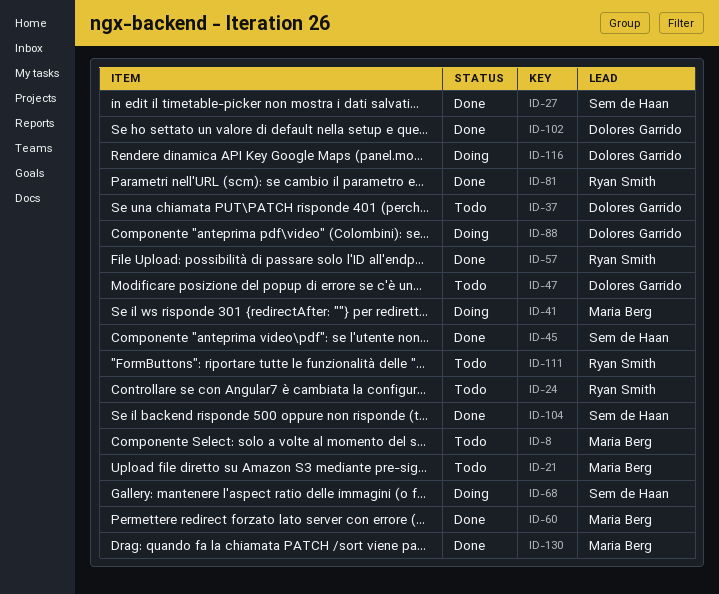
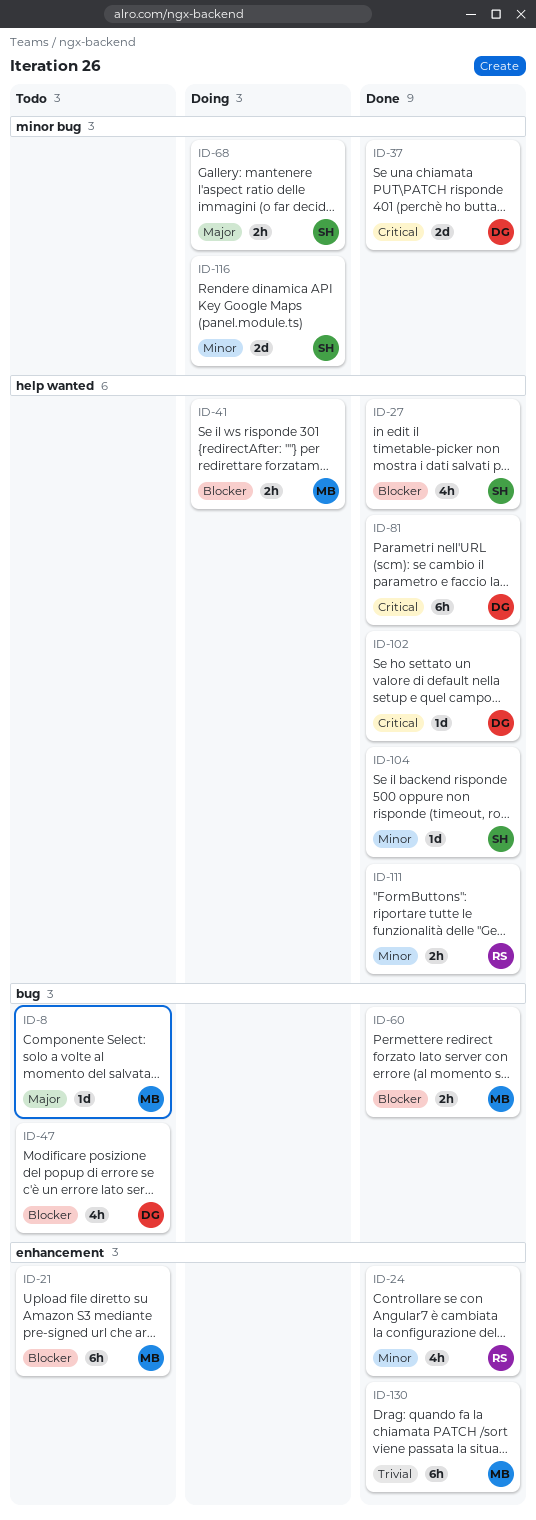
ID-24, status: Todo -> Done
ID-37, status: Todo -> Done
ID-45: present -> none
ID-57: present -> none
ID-81, owner: Ryan Smith -> Dolores Garrido
ID-88: present -> none
ID-111, status: Todo -> Done
ID-116, owner: Dolores Garrido -> Sem de Haan

